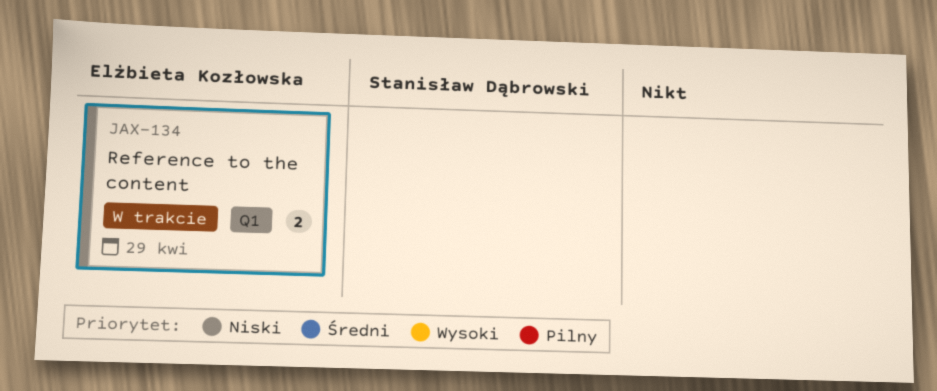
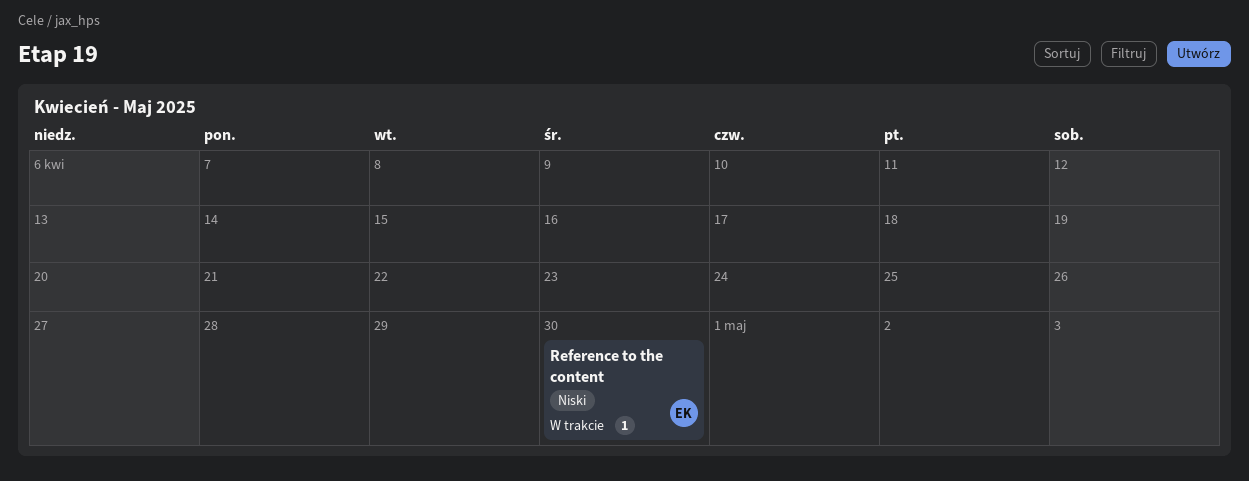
Reference to the content, estimate: 2 -> 1
Reference to the content, due: Apr 29 -> Apr 30

